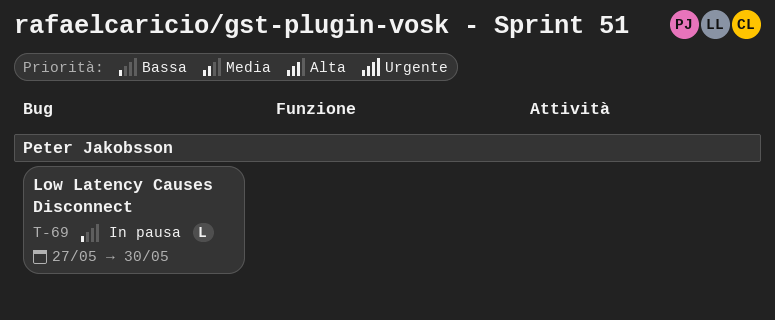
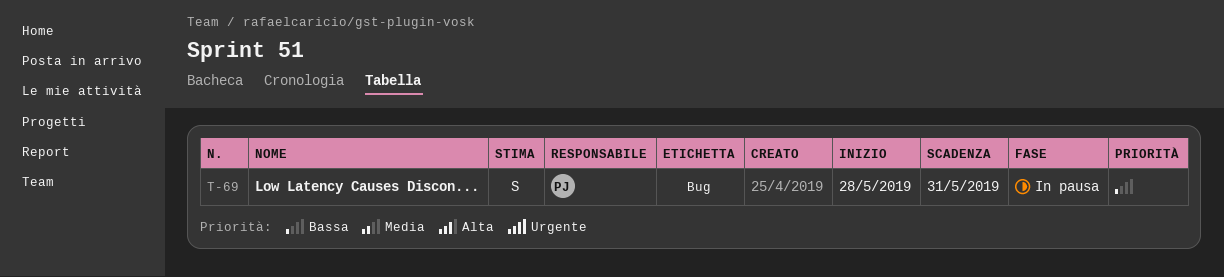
T-69, estimate: L -> S
T-69, start: May 27 -> May 28
T-69, due: May 30 -> May 31

